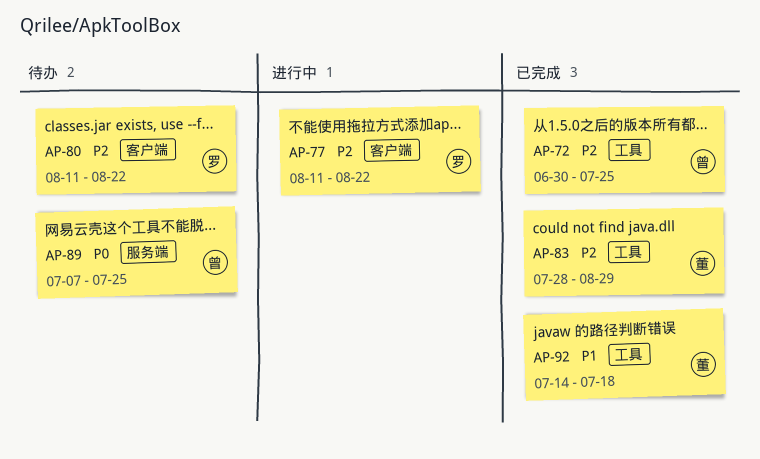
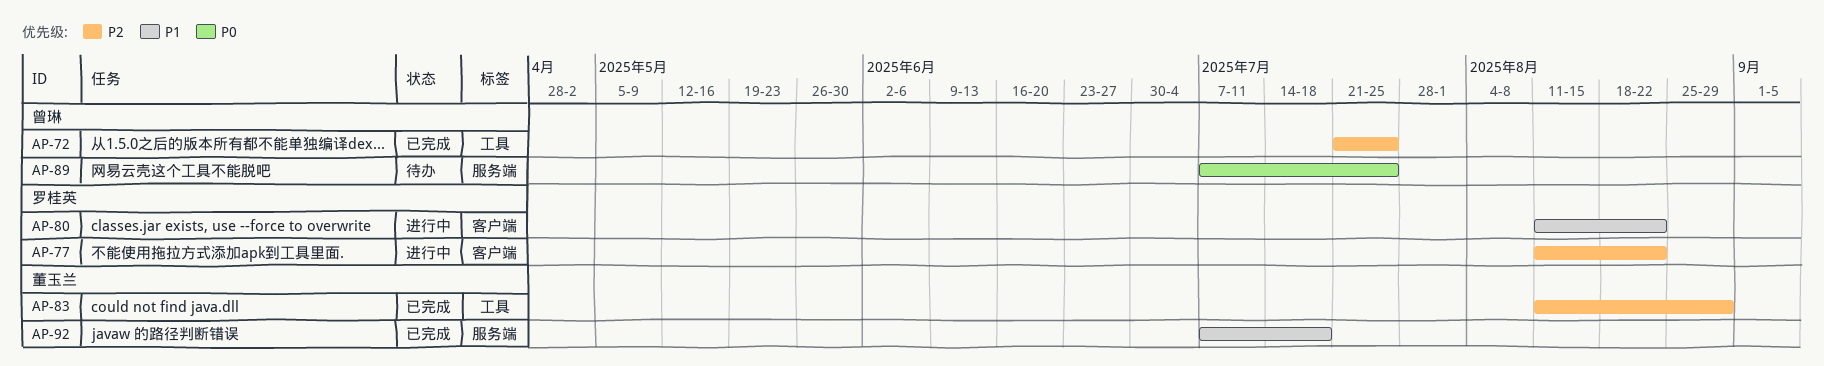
AP-72, start: Jun 30 -> Jul 21
AP-80, status: 待办 -> 进行中
AP-80, priority: P2 -> P1
AP-83, start: Jul 28 -> Aug 11
AP-92, label: 工具 -> 服务端
AP-92, start: Jul 14 -> Jul 7

